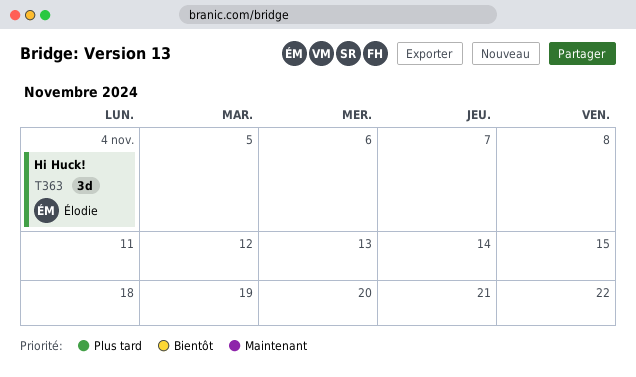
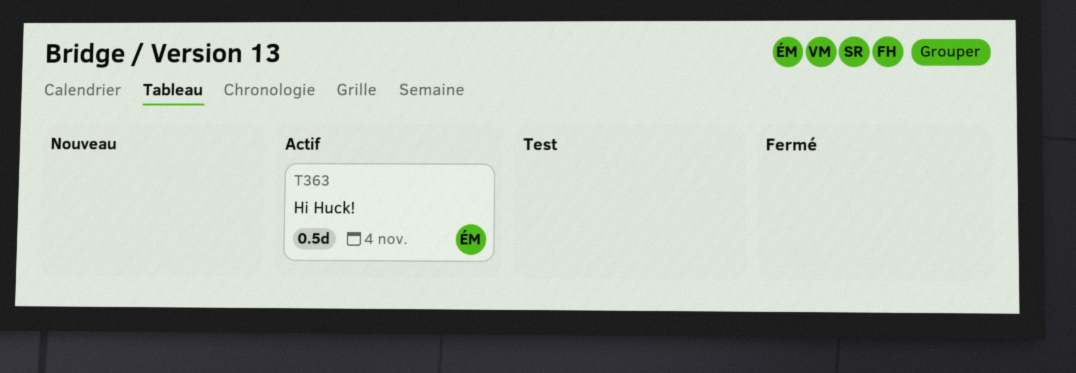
T363, estimate: 3d -> 0.5d

